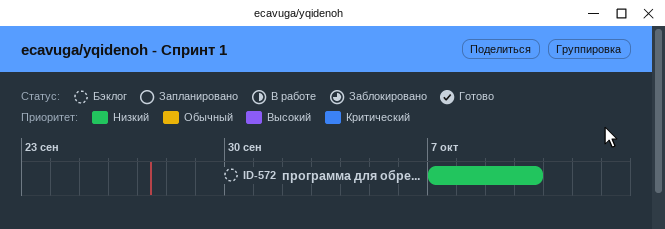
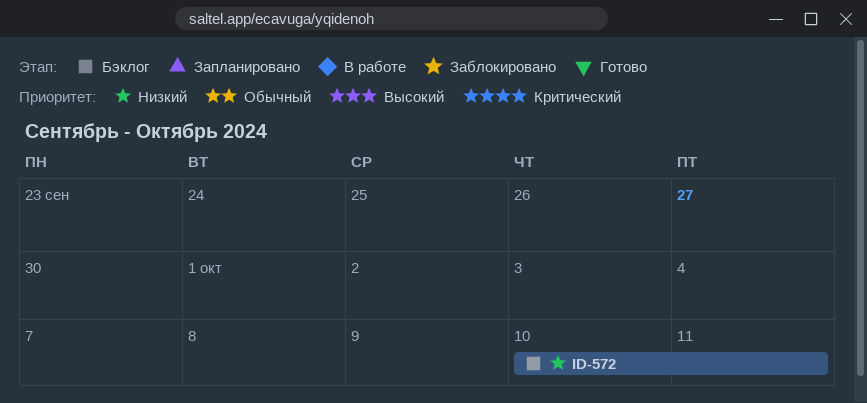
ID-572, start: Oct 7 -> Oct 10
ID-572, due: Oct 10 -> Oct 11

